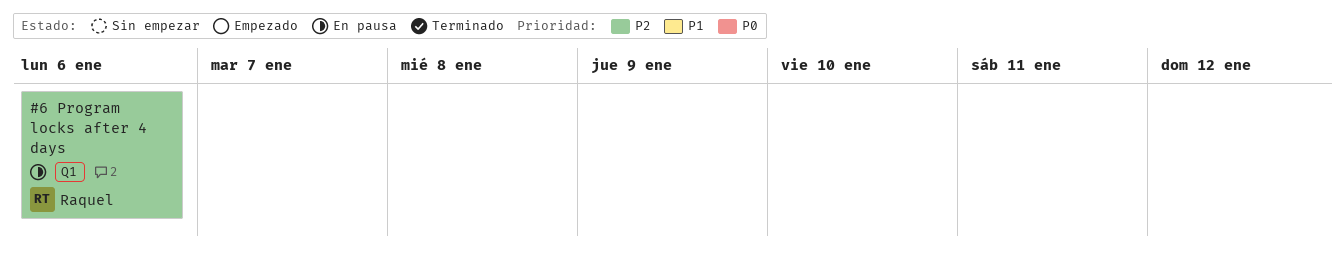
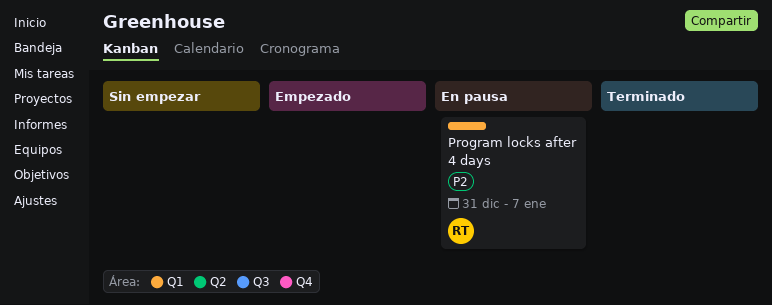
Program locks after 4 days, due: Jan 6 -> Jan 7

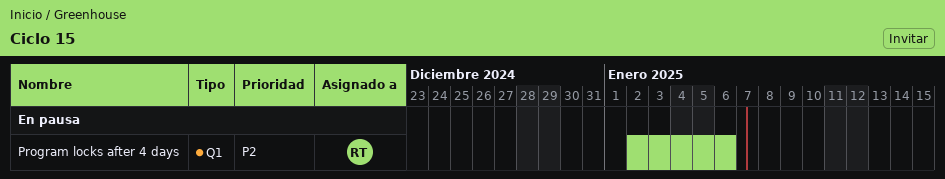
Program locks after 4 days, start: Dec 31 -> Jan 2
Program locks after 4 days, due: Jan 7 -> Jan 6

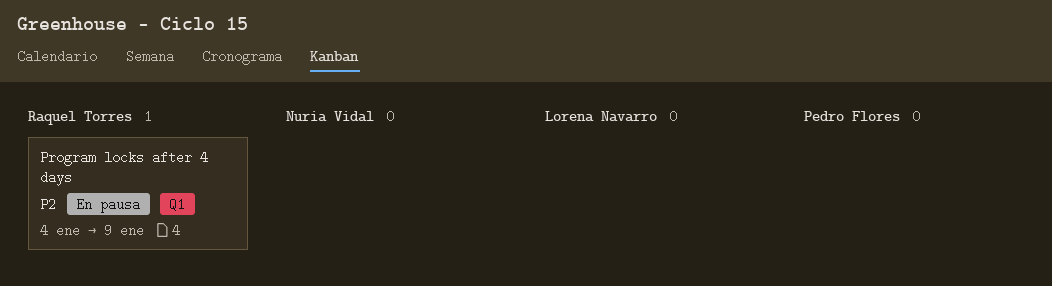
Program locks after 4 days, start: Jan 2 -> Jan 4
Program locks after 4 days, due: Jan 6 -> Jan 9

